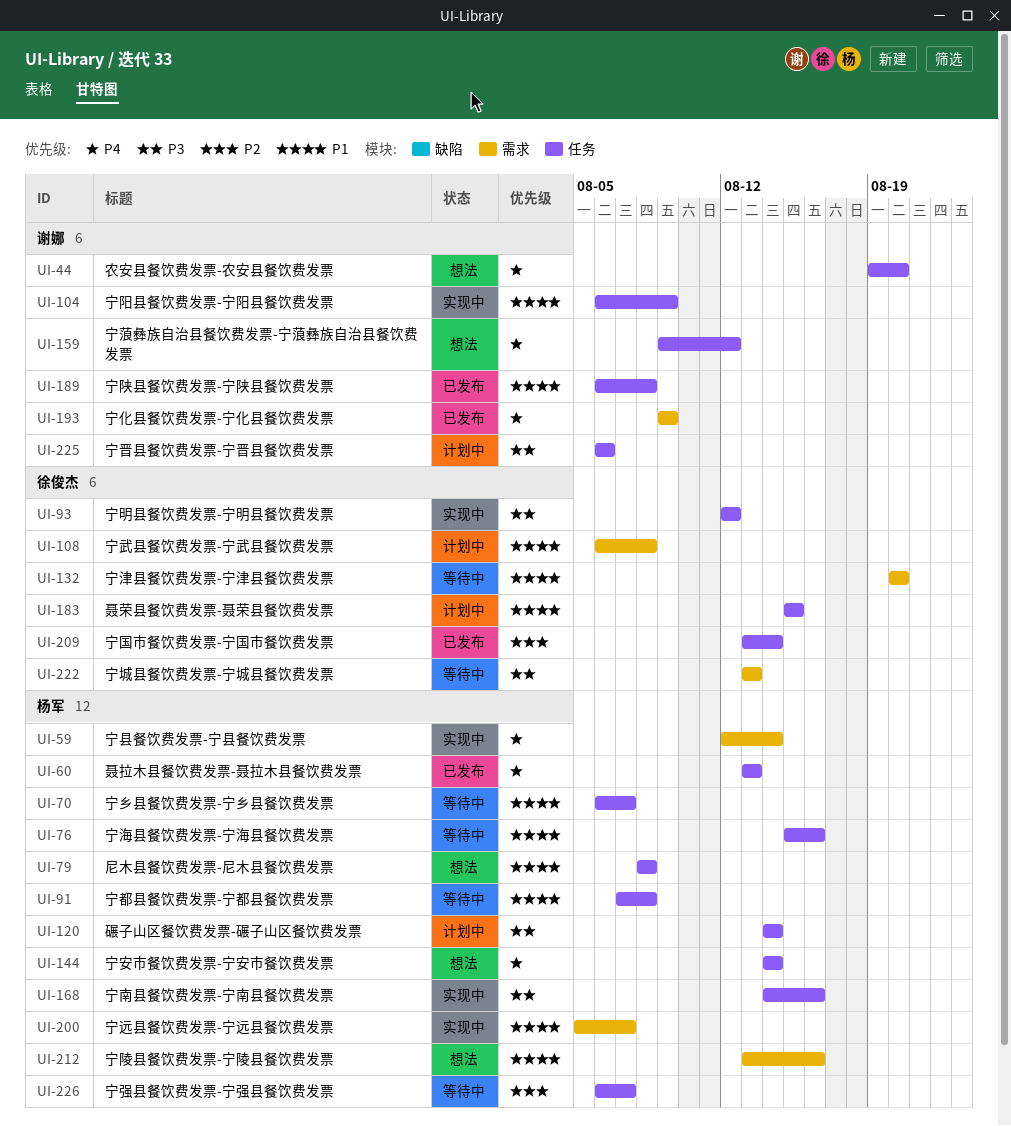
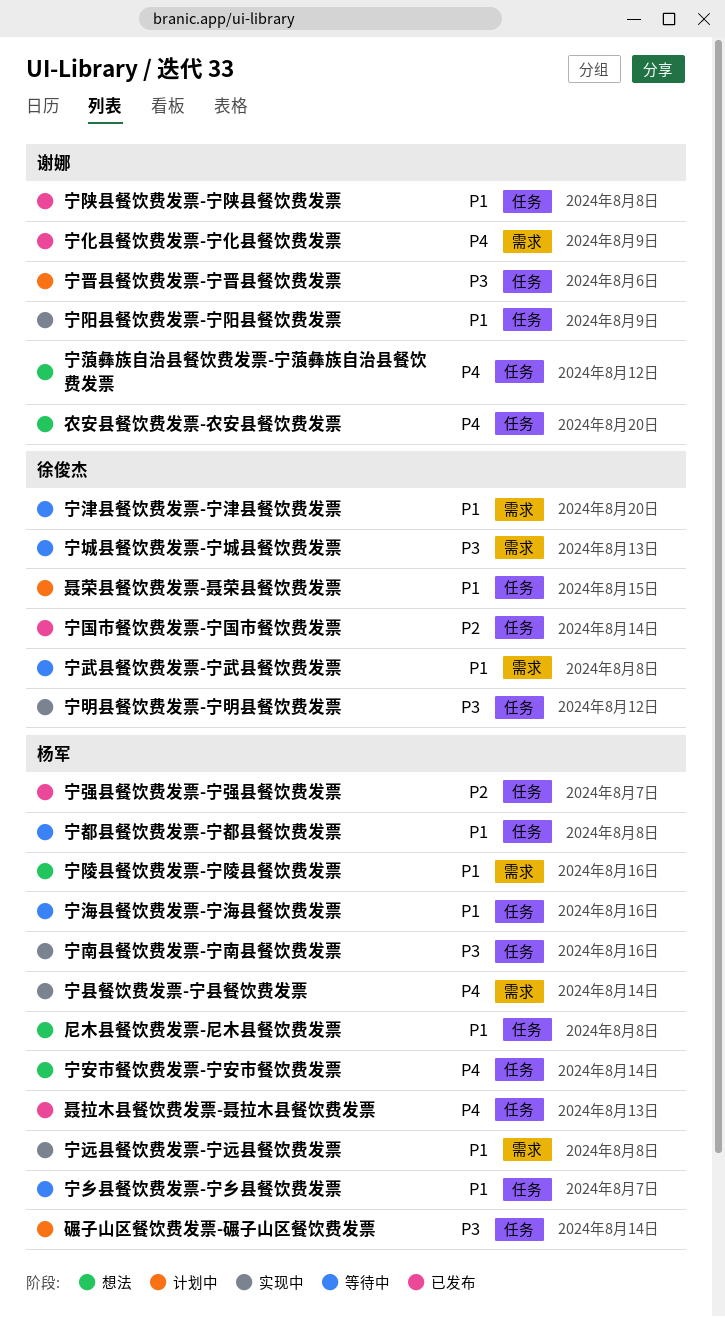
宁强县餐饮费发票-宁强县餐饮费发票, status: 等待中 -> 已发布
宁武县餐饮费发票-宁武县餐饮费发票, status: 计划中 -> 等待中
宁远县餐饮费发票-宁远县餐饮费发票, due: Aug 7 -> Aug 8

